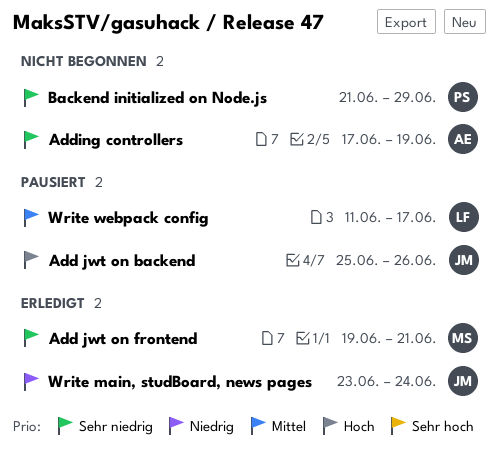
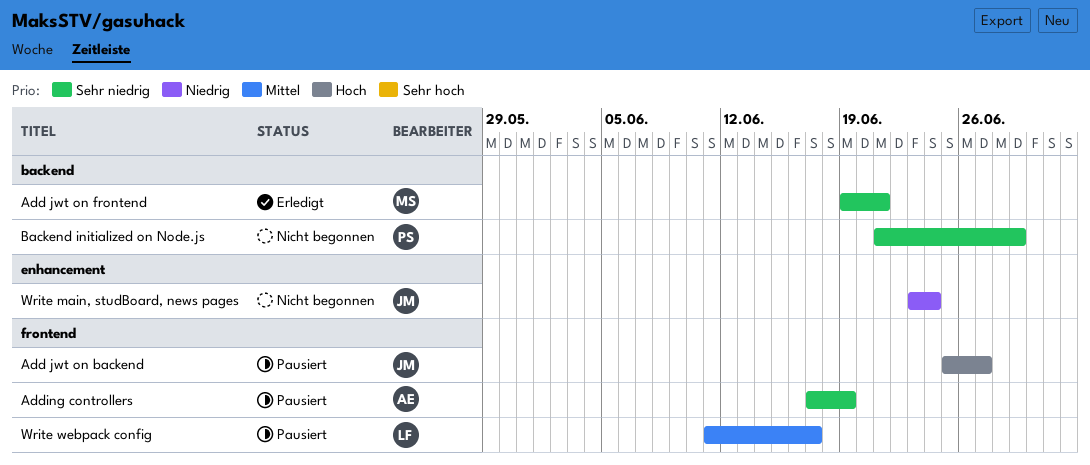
Add jwt on backend, due: Jun 26 -> Jun 27
Adding controllers, status: Nicht begonnen -> Pausiert
Write main, studBoard, news pages, status: Erledigt -> Nicht begonnen

